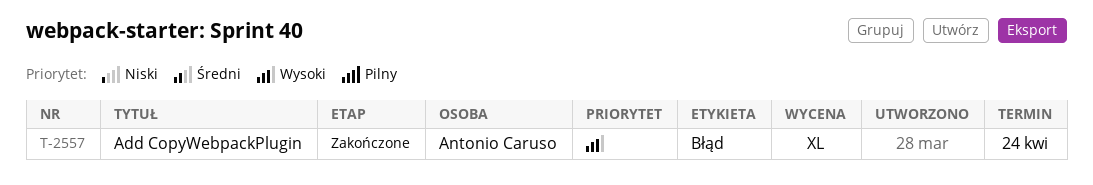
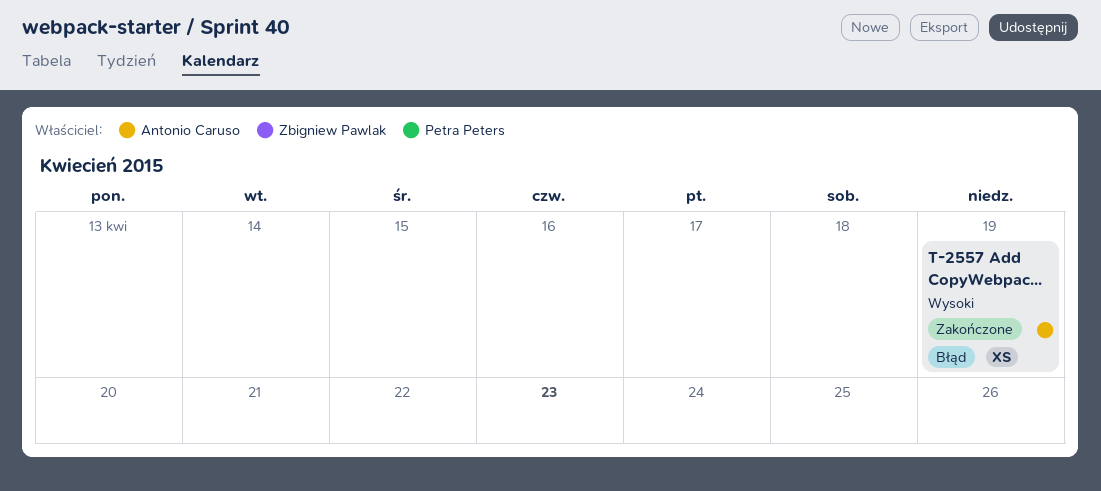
T-2557, estimate: XL -> XS
T-2557, due: Apr 24 -> Apr 19

